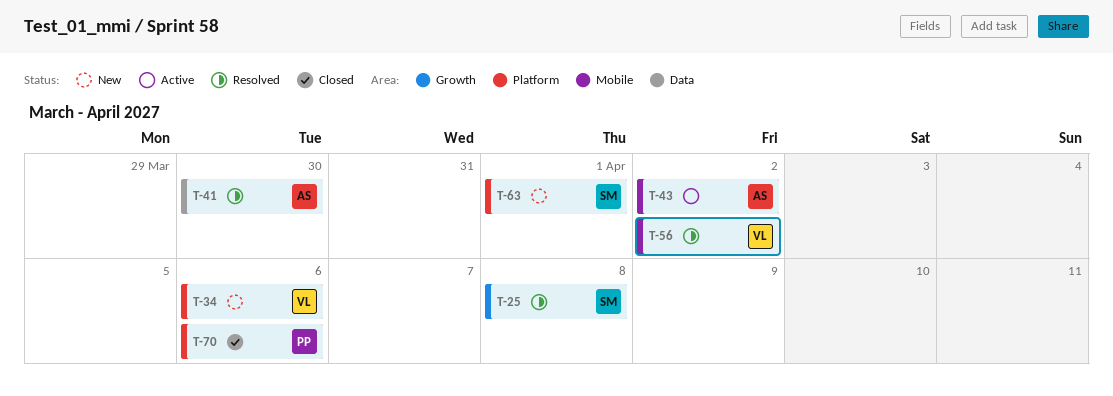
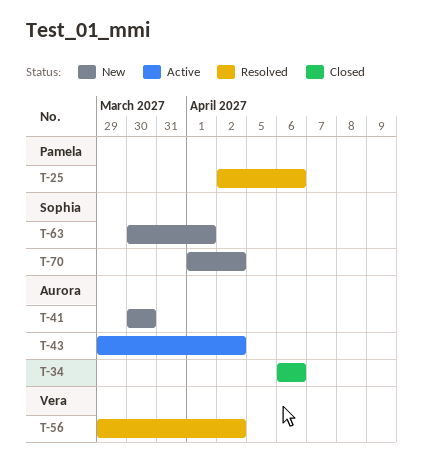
T-25, owner: Sophia -> Pamela
T-25, due: Apr 8 -> Apr 6
T-34, status: New -> Closed
T-34, owner: Vera -> Aurora
T-41, status: Resolved -> New
T-70, status: Closed -> New
T-70, owner: Pamela -> Sophia
T-70, due: Apr 6 -> Apr 2

